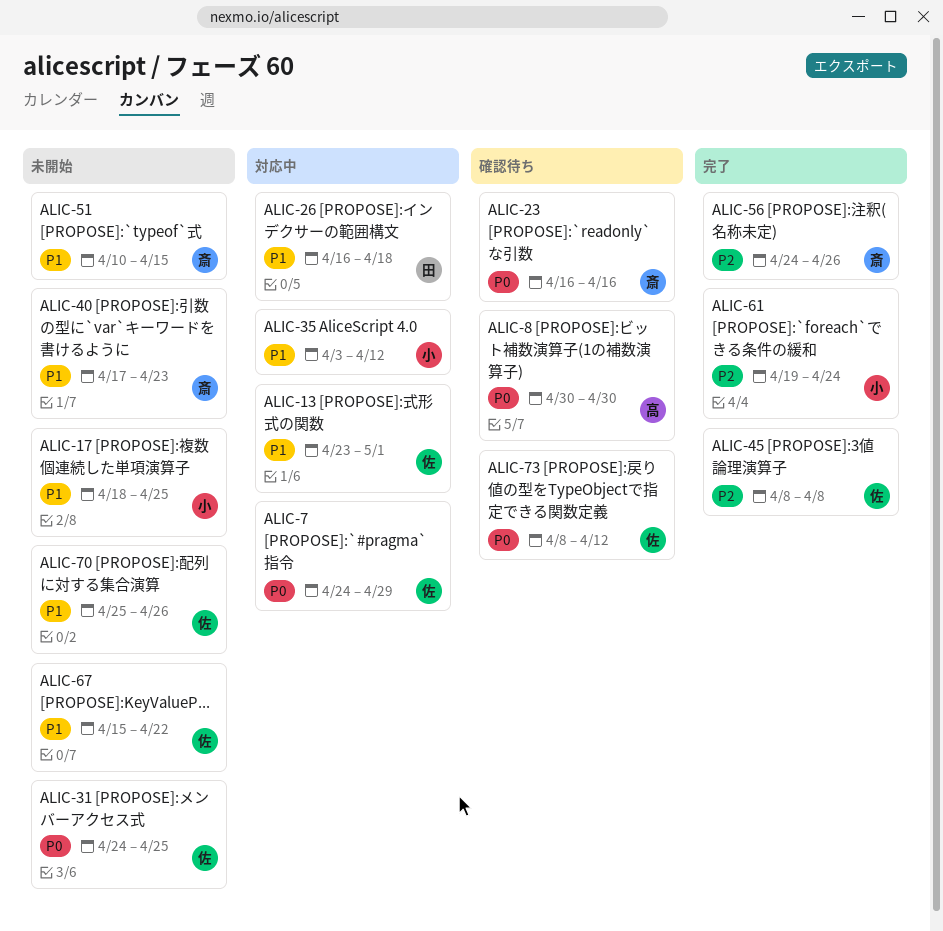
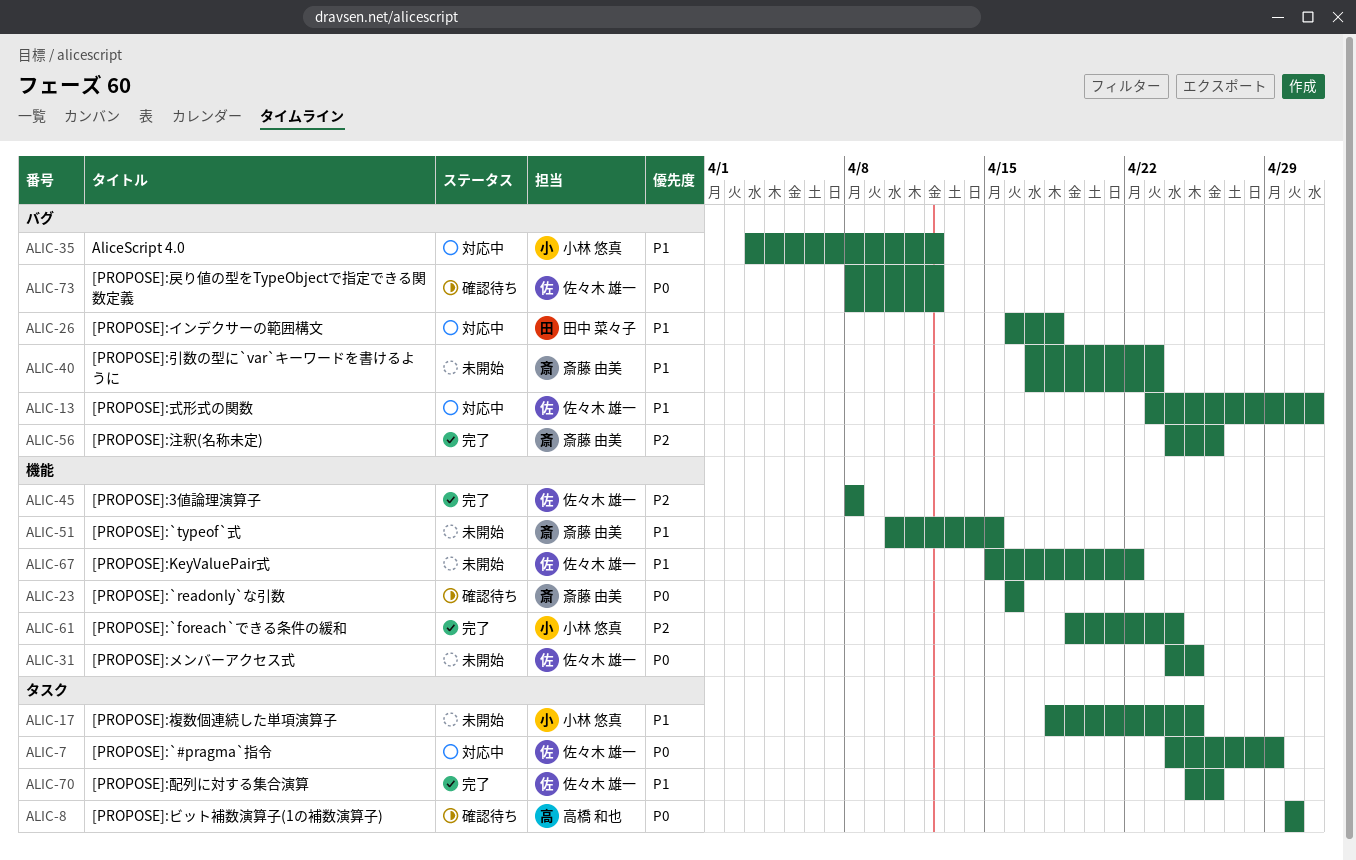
ALIC-70, status: 未開始 -> 完了

